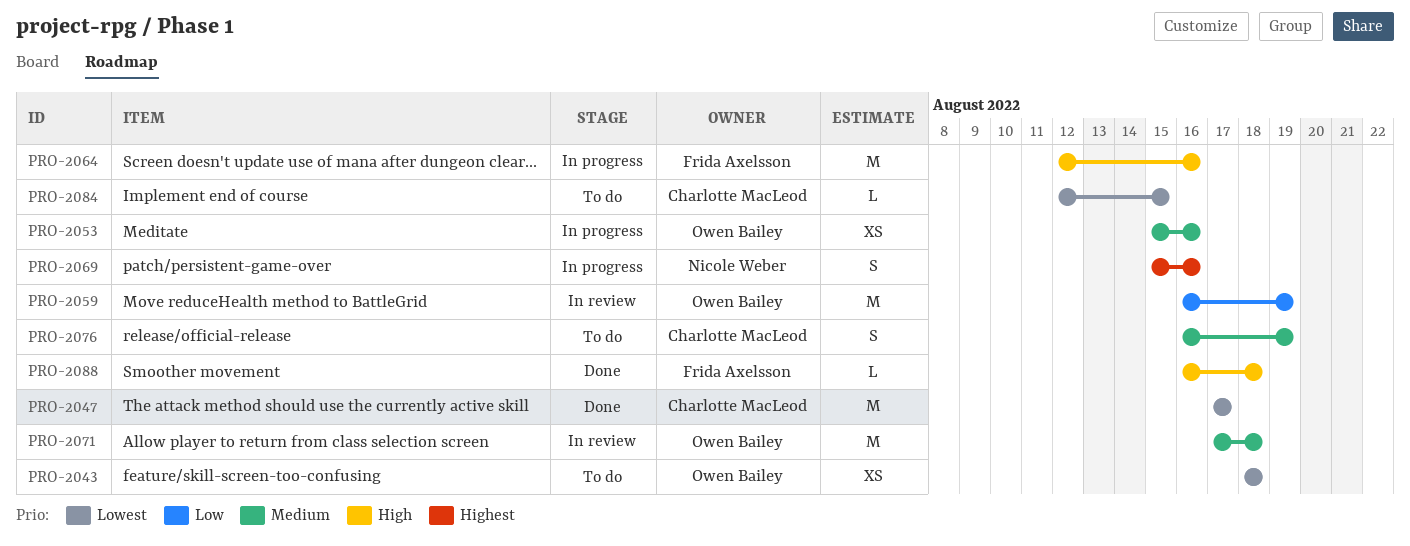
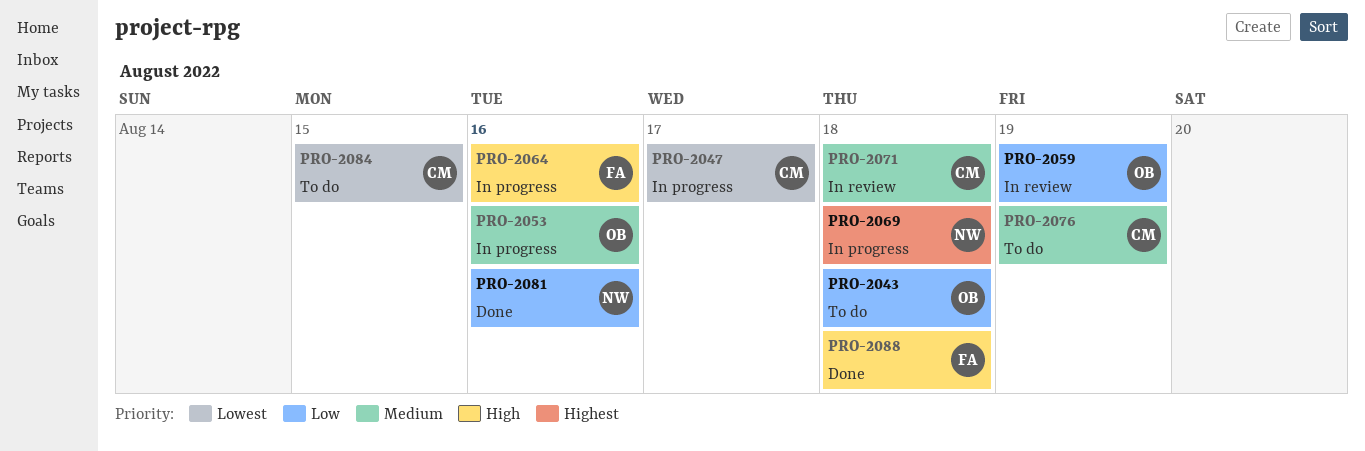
PRO-2043, priority: Lowest -> Low
PRO-2047, status: Done -> In progress
PRO-2069, due: Aug 16 -> Aug 18
PRO-2071, owner: Owen Bailey -> Charlotte MacLeod
PRO-2081: none -> present

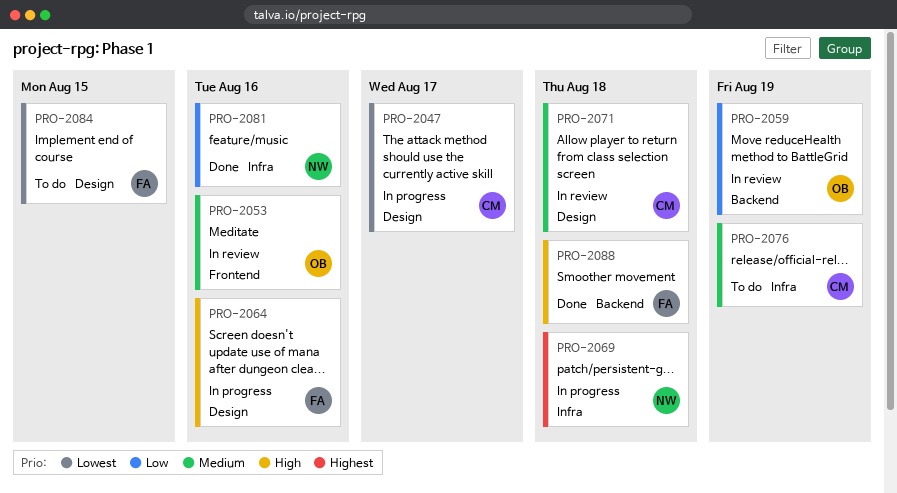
PRO-2043: present -> none
PRO-2053, status: In progress -> In review
PRO-2084, owner: CM -> FA

